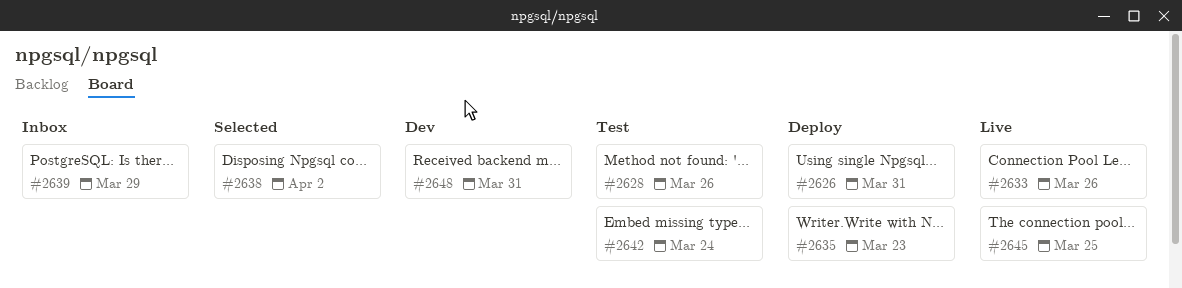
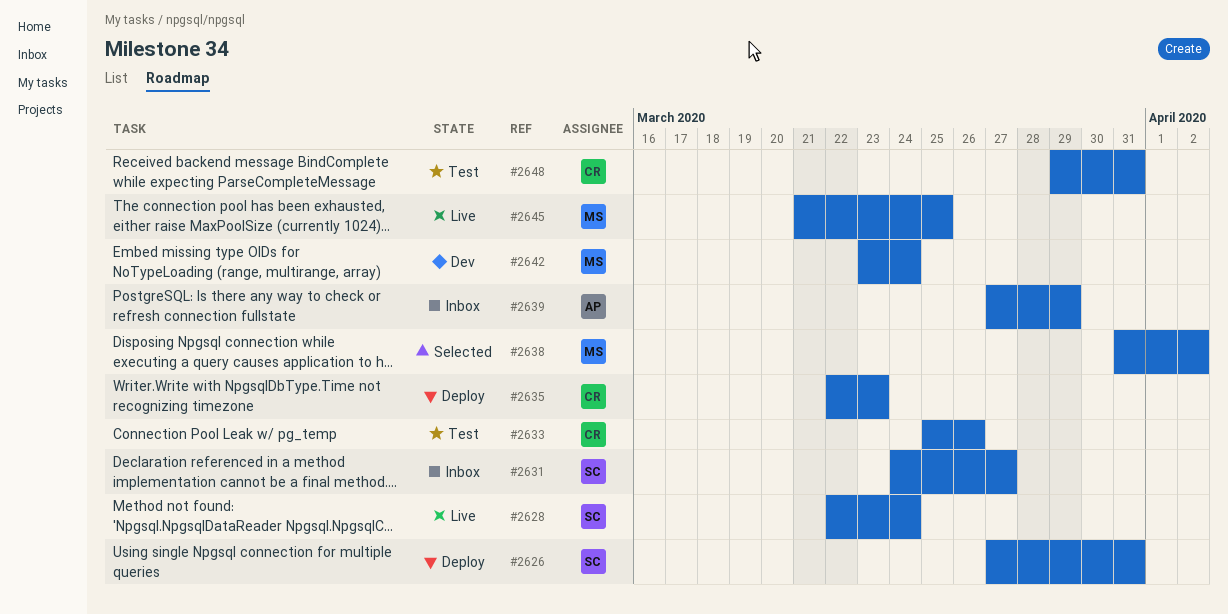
#2628, status: Test -> Live
#2628, due: Mar 26 -> Mar 24
#2631: none -> present
#2633, status: Live -> Test
#2642, status: Test -> Dev
#2648, status: Dev -> Test

